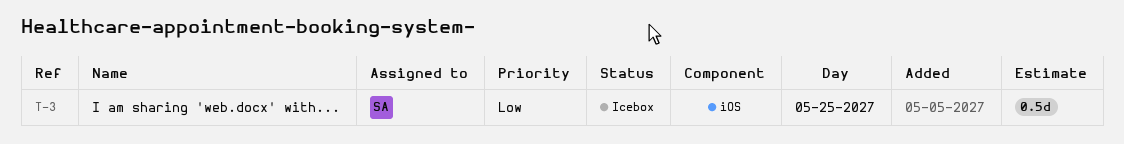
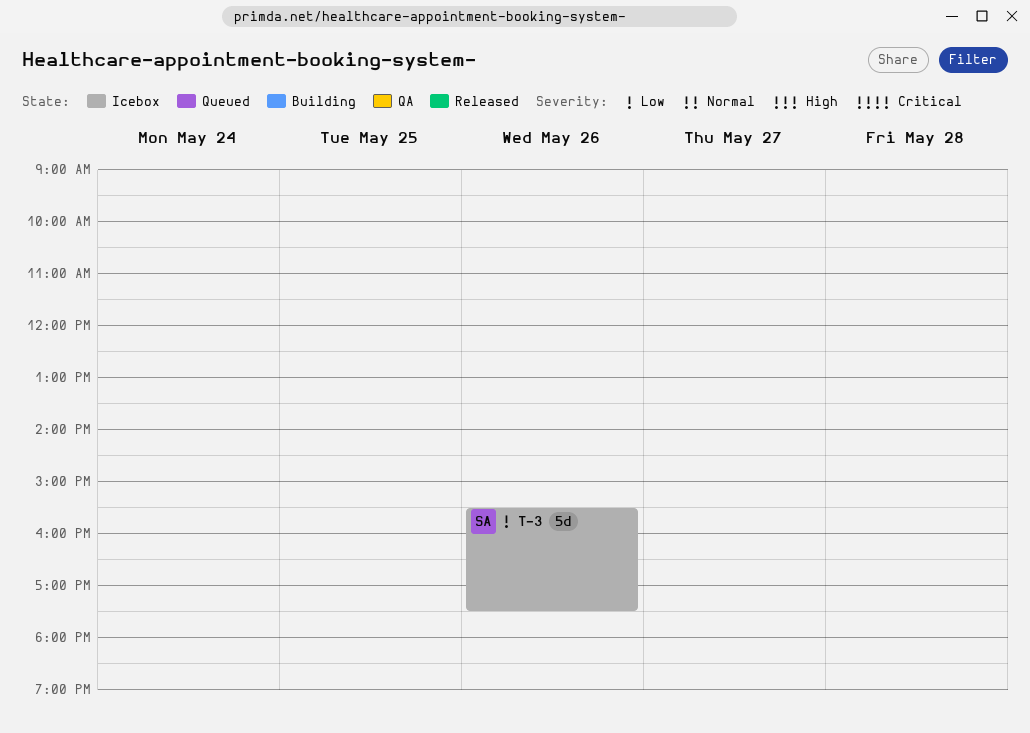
T-3, estimate: 0.5d -> 5d
T-3, day: May 25 -> May 26

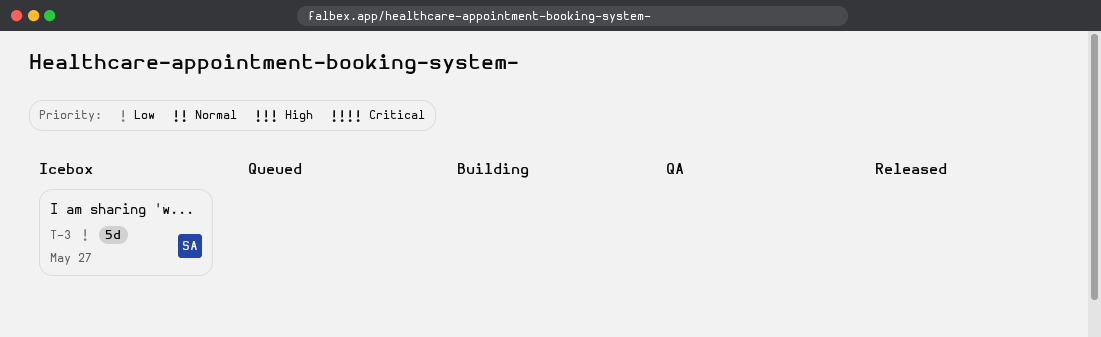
T-3, day: May 26 -> May 27

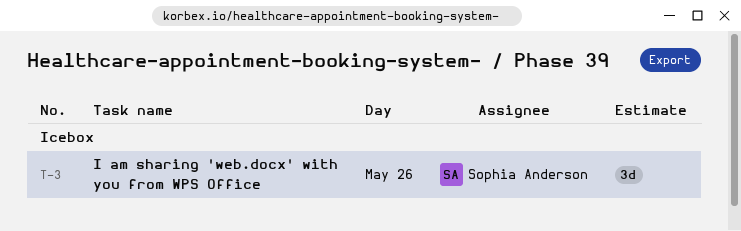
T-3, estimate: 5d -> 3d
T-3, day: May 27 -> May 26

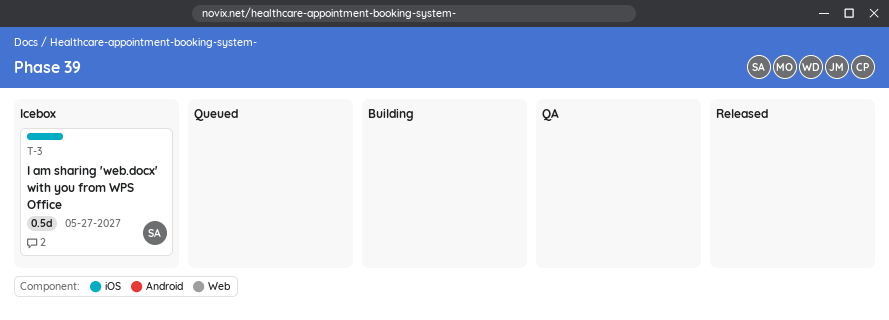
T-3, estimate: 3d -> 0.5d
T-3, day: May 26 -> May 27

